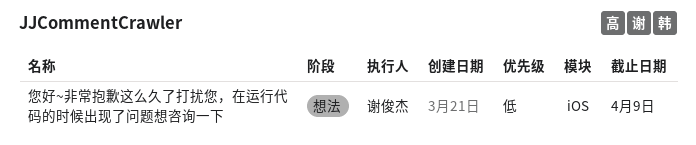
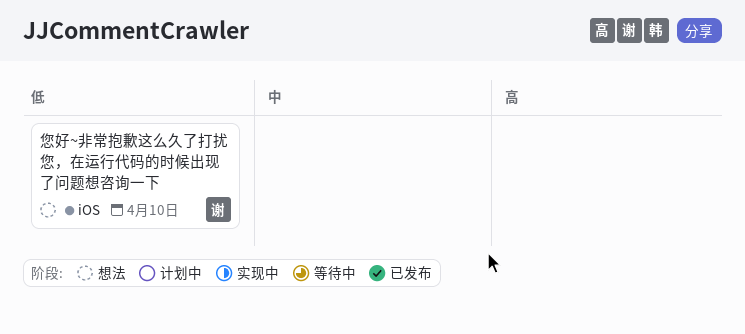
您好~非常抱歉这么久了打扰您，在运行代码的时候出现了问题想咨询一下, due: Apr 9 -> Apr 10

